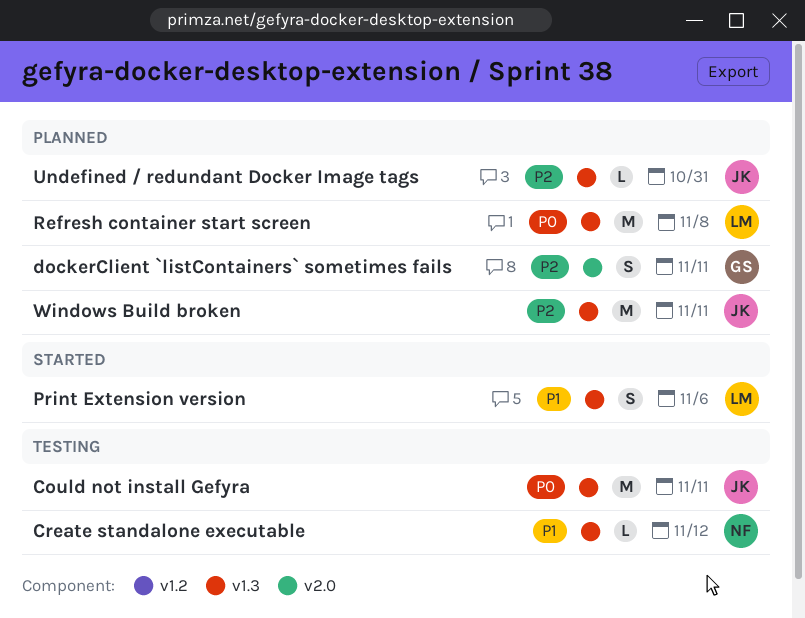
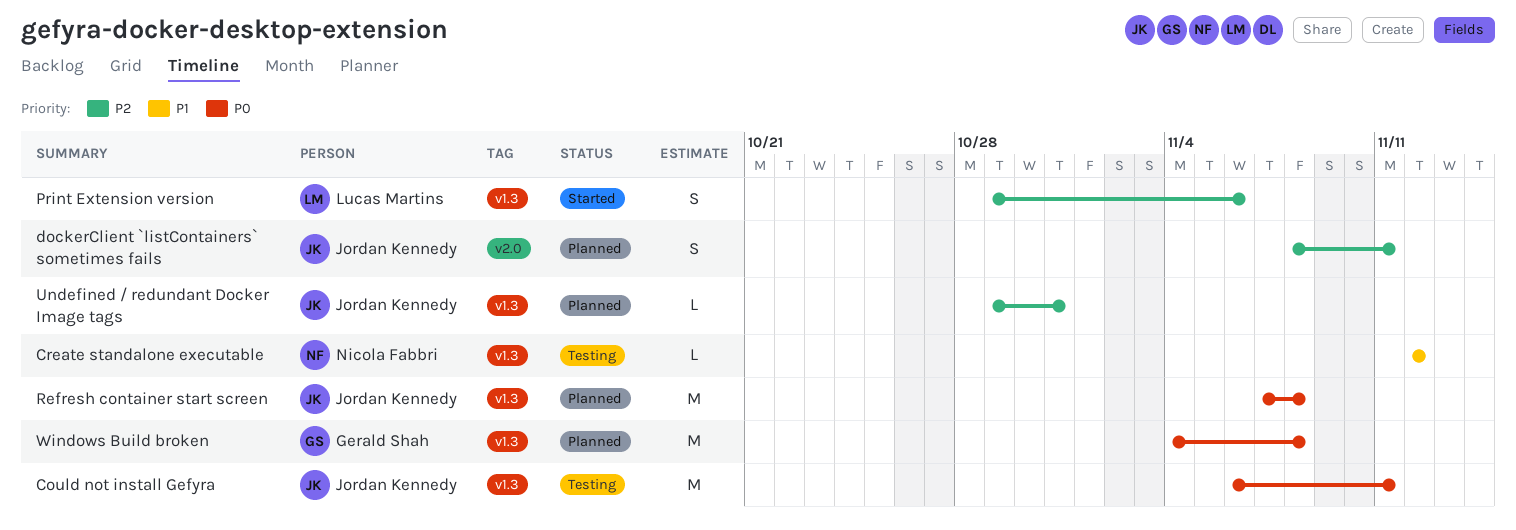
dockerClient `listContainers` sometimes fails, owner: Gerald Shah -> Jordan Kennedy
Print Extension version, priority: P1 -> P2
Refresh container start screen, owner: Lucas Martins -> Jordan Kennedy
Windows Build broken, owner: Jordan Kennedy -> Gerald Shah
Windows Build broken, priority: P2 -> P0
Windows Build broken, due: Nov 11 -> Nov 8

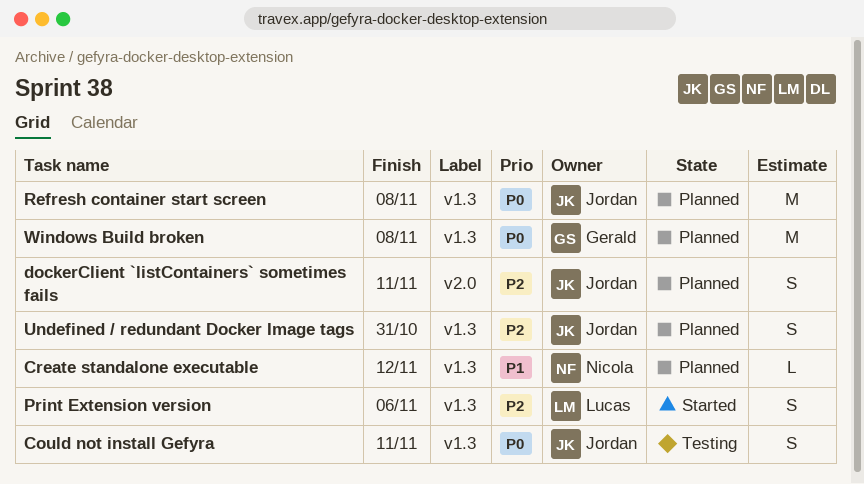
Could not install Gefyra, estimate: M -> S
Create standalone executable, status: Testing -> Planned
Undefined / redundant Docker Image tags, estimate: L -> S

